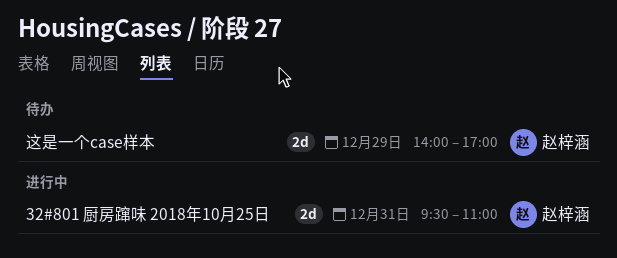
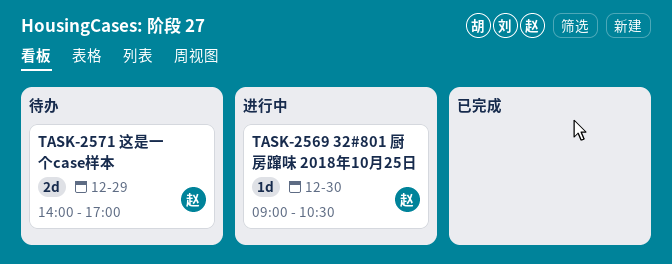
32#801 厨房蹿味 2018年10月25日, estimate: 2d -> 1d
32#801 厨房蹿味 2018年10月25日, day: Dec 31 -> Dec 30
32#801 厨房蹿味 2018年10月25日, begins: 09:30 -> 09:00
32#801 厨房蹿味 2018年10月25日, ends: 11:00 -> 10:30

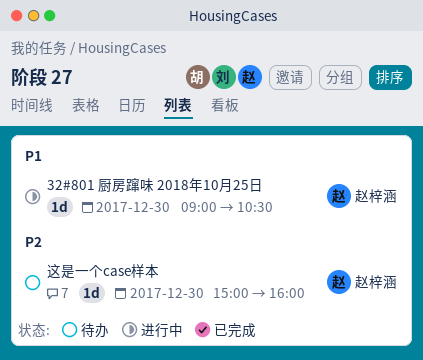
这是一个case样本, estimate: 2d -> 1d
这是一个case样本, day: Dec 29 -> Dec 30
这是一个case样本, begins: 14:00 -> 15:00
这是一个case样本, ends: 17:00 -> 16:00

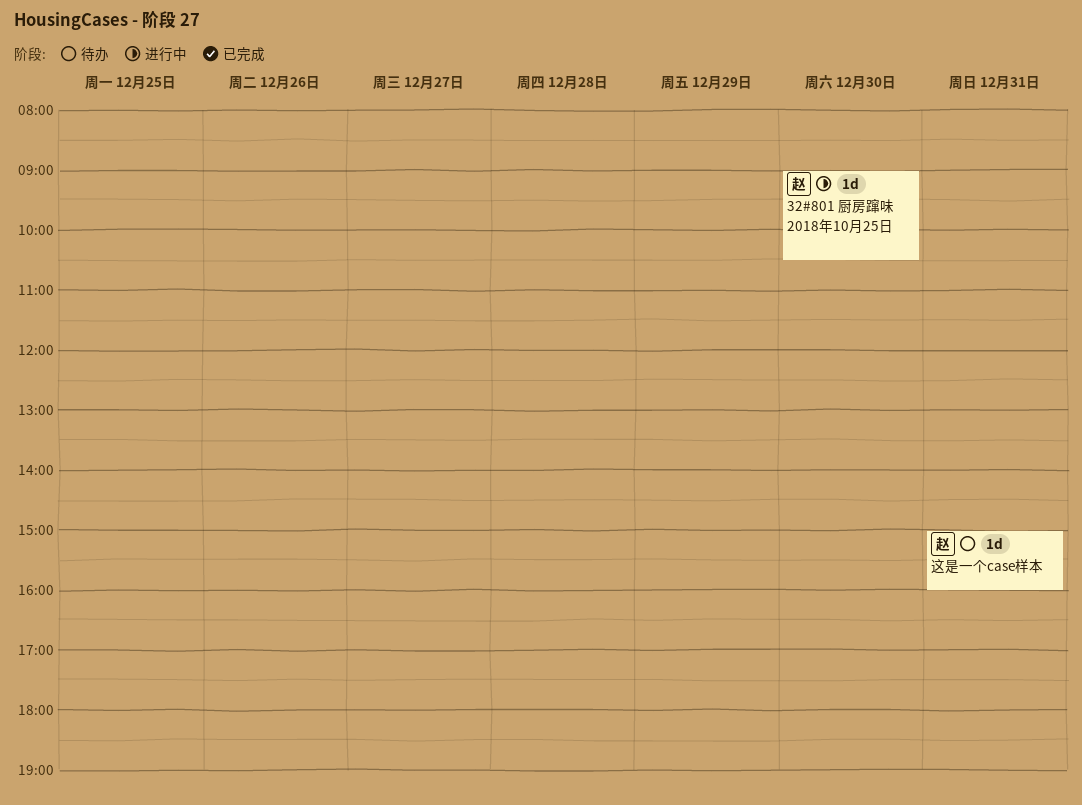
这是一个case样本, day: Dec 30 -> Dec 31

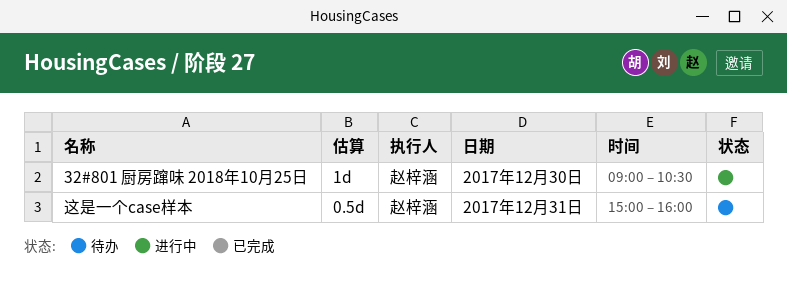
这是一个case样本, estimate: 1d -> 0.5d

